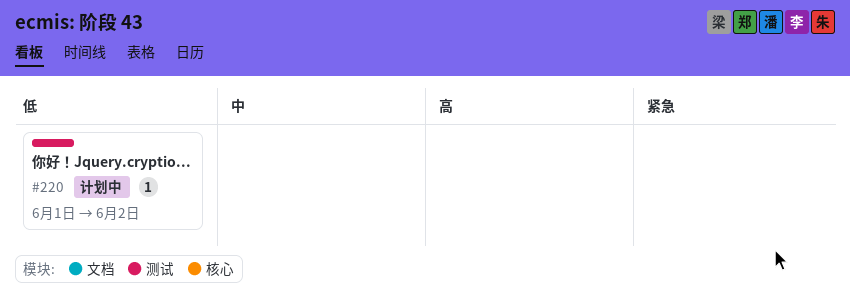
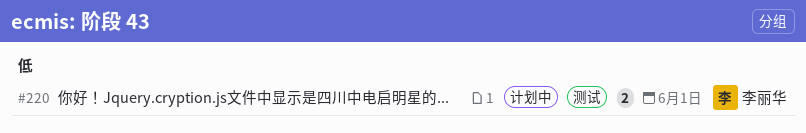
#220, estimate: 1 -> 2
#220, due: Jun 2 -> Jun 1

